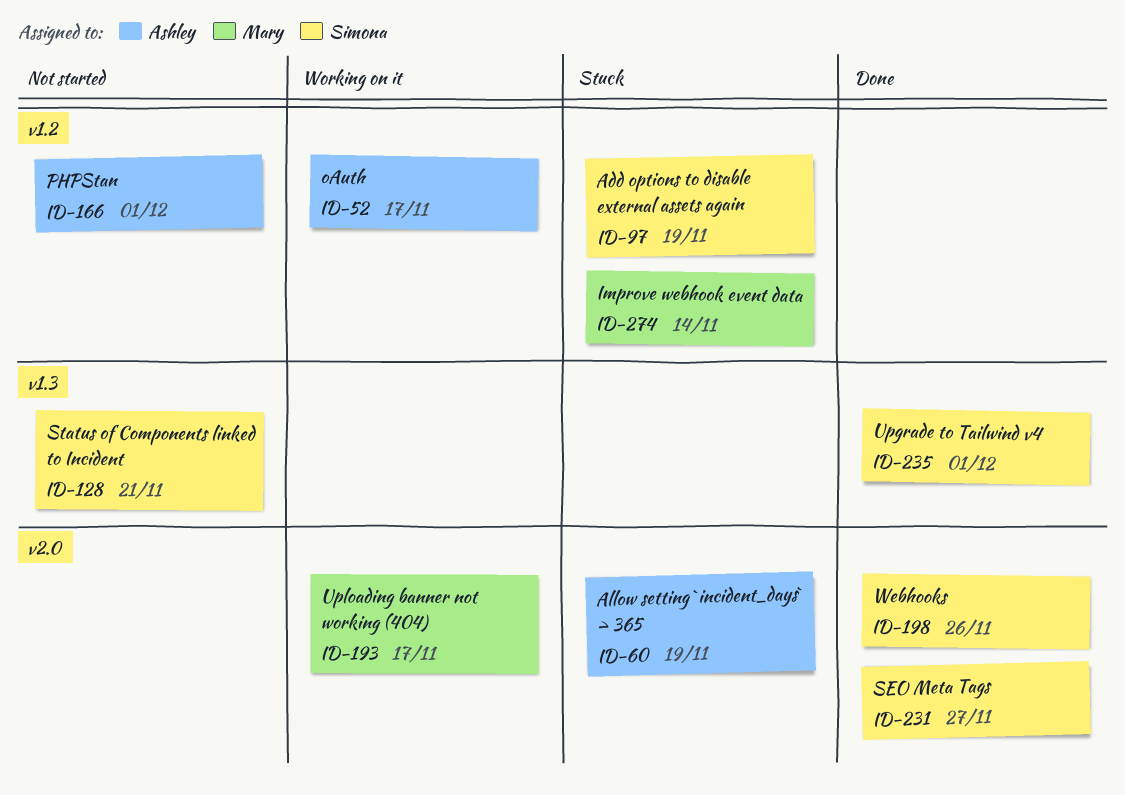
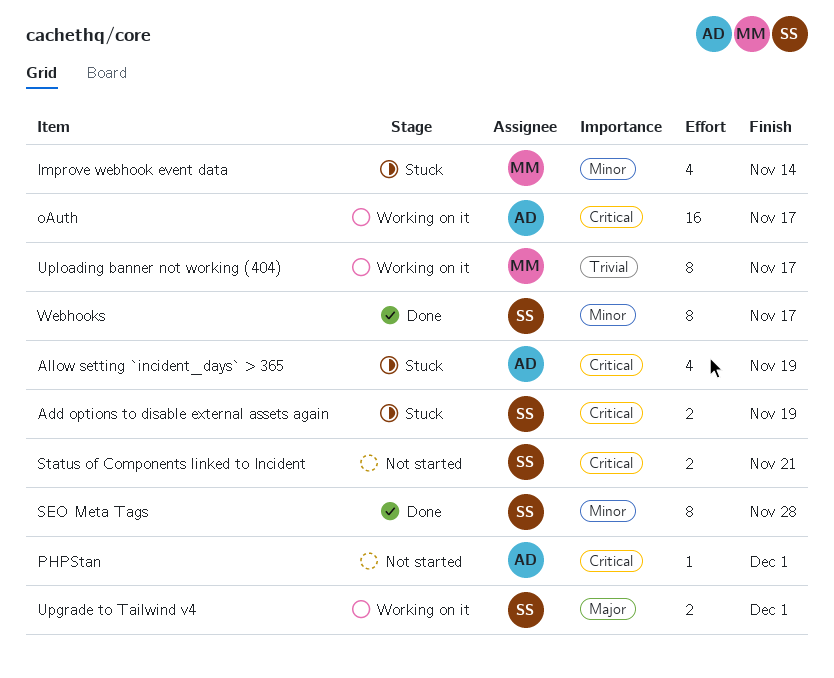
SEO Meta Tags, due: Nov 27 -> Nov 28
Upgrade to Tailwind v4, status: Done -> Working on it
Webhooks, due: Nov 26 -> Nov 17

